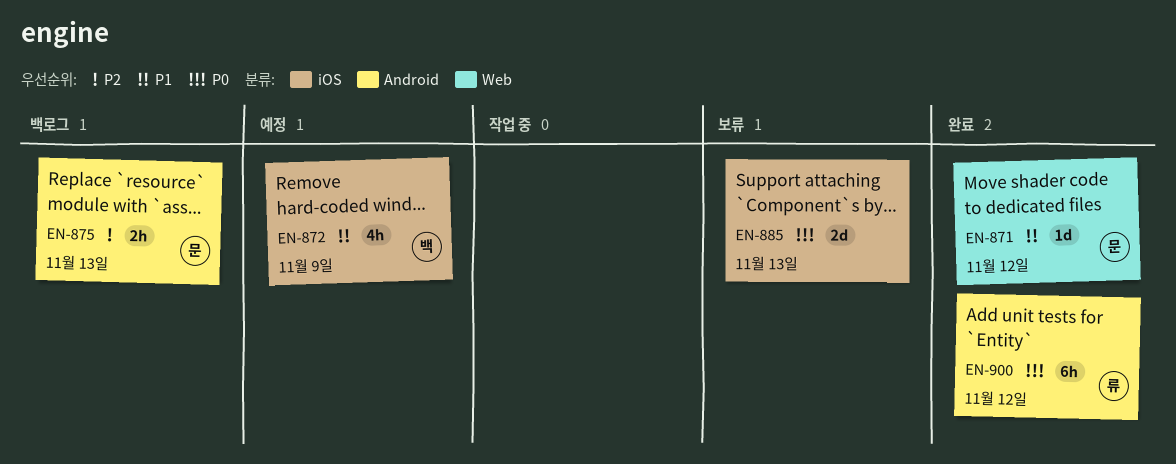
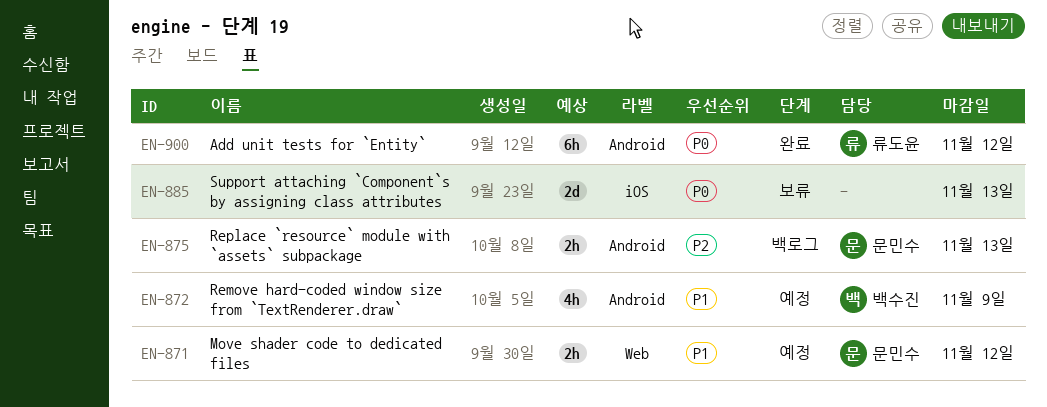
EN-871, status: 완료 -> 예정
EN-871, estimate: 1d -> 2h
EN-872, label: iOS -> Android

